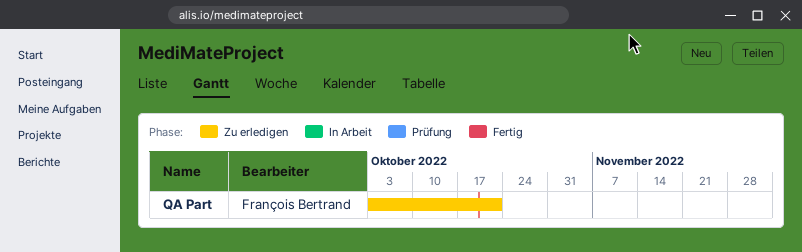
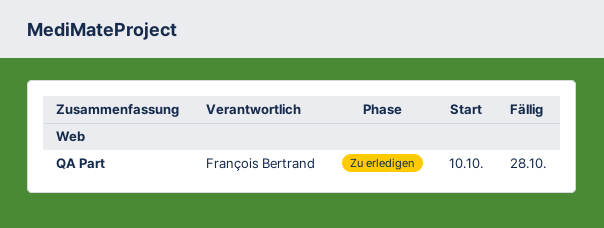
QA Part, start: Oct 3 -> Oct 10
QA Part, due: Oct 21 -> Oct 28

